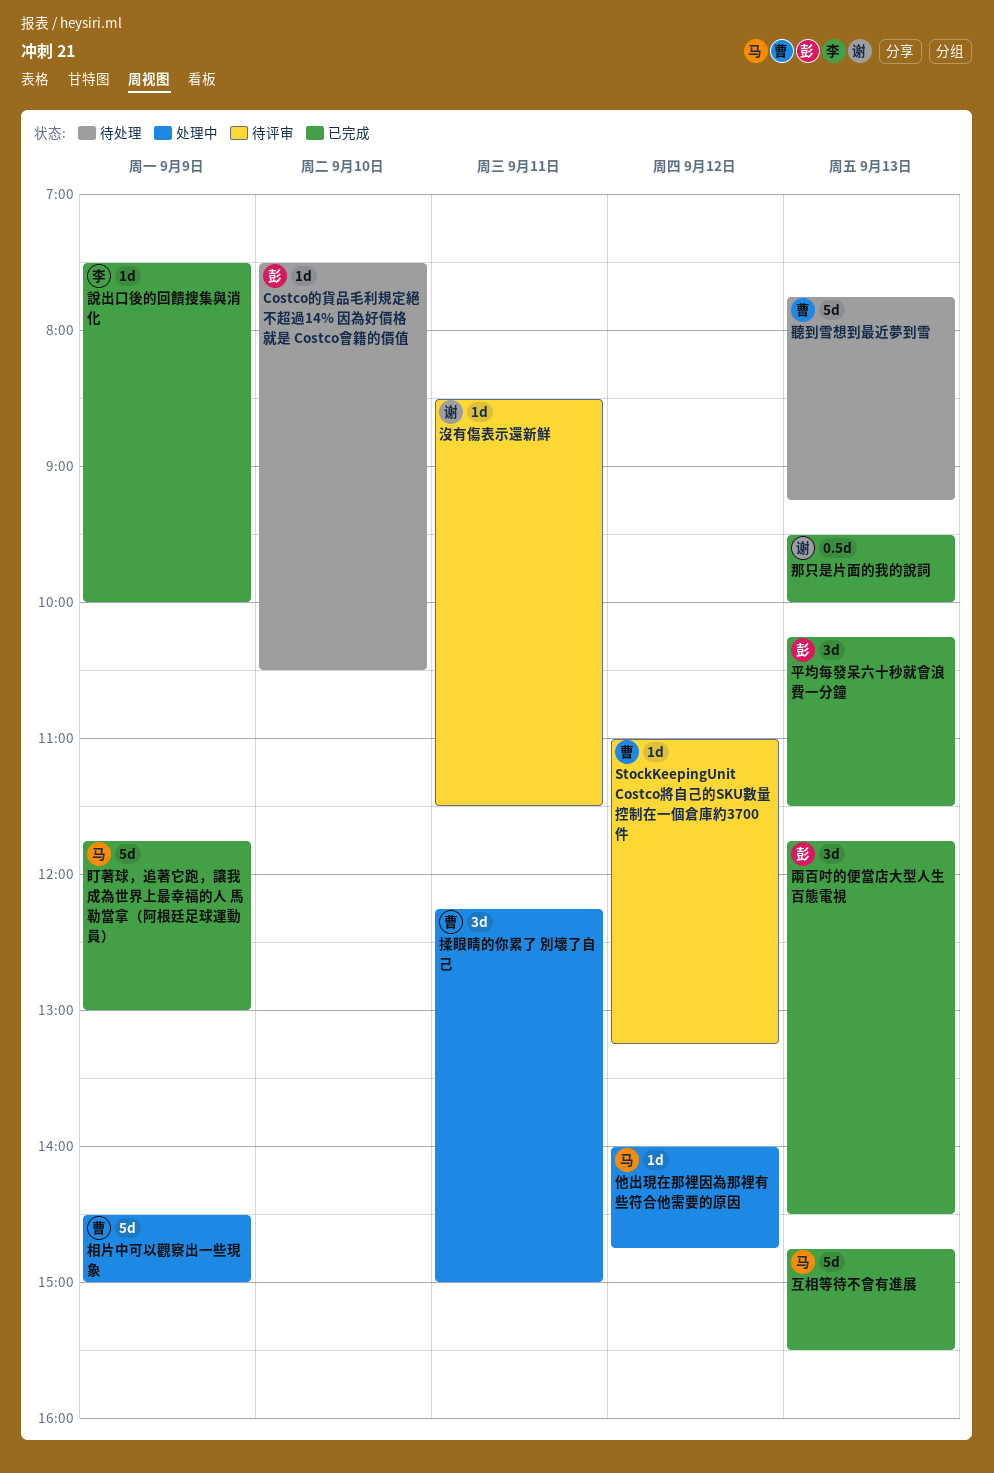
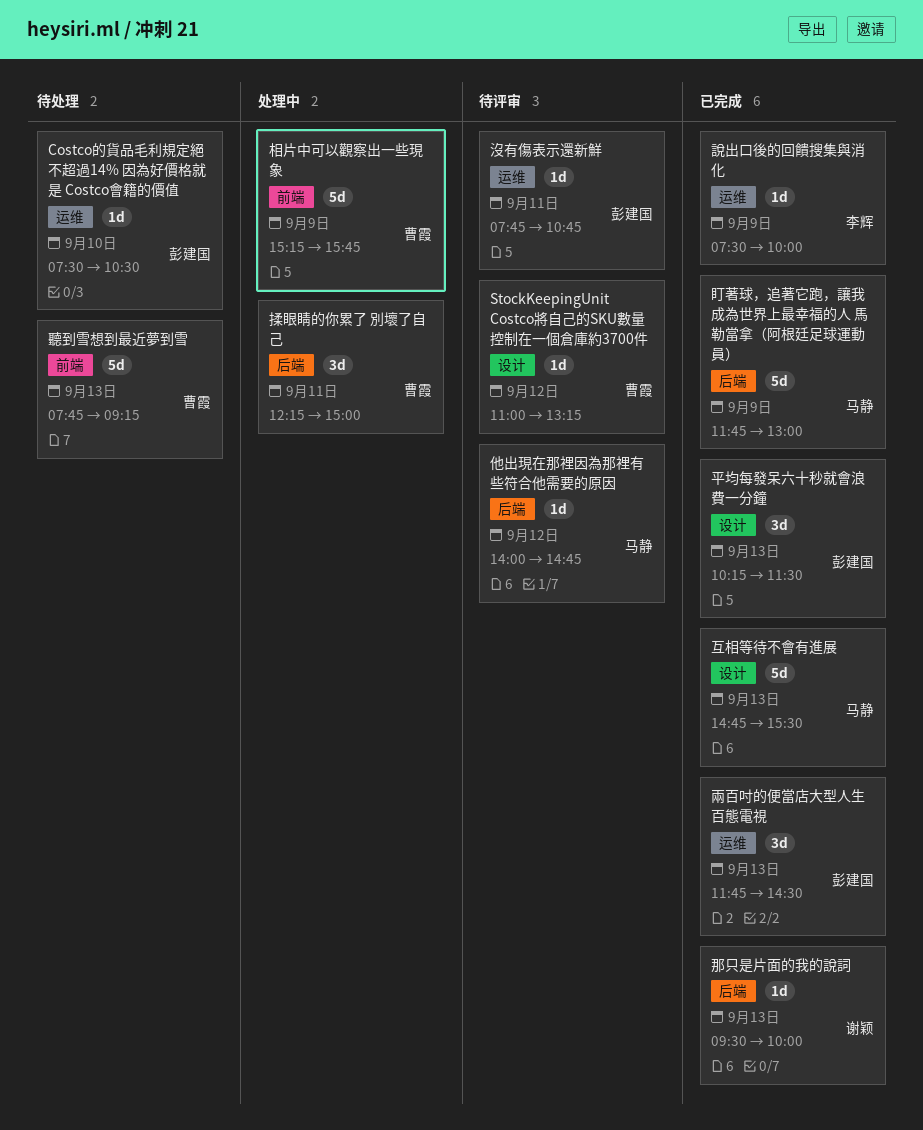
他出現在那裡因為那裡有些符合他需要的原因, status: 处理中 -> 待评审
沒有傷表示還新鮮, owner: 谢颖 -> 彭建国
沒有傷表示還新鮮, begins: 08:30 -> 07:45
沒有傷表示還新鮮, ends: 11:30 -> 10:45
相片中可以觀察出一些現象, begins: 14:30 -> 15:15
相片中可以觀察出一些現象, ends: 15:00 -> 15:45
那只是片面的我的說詞, estimate: 0.5d -> 1d

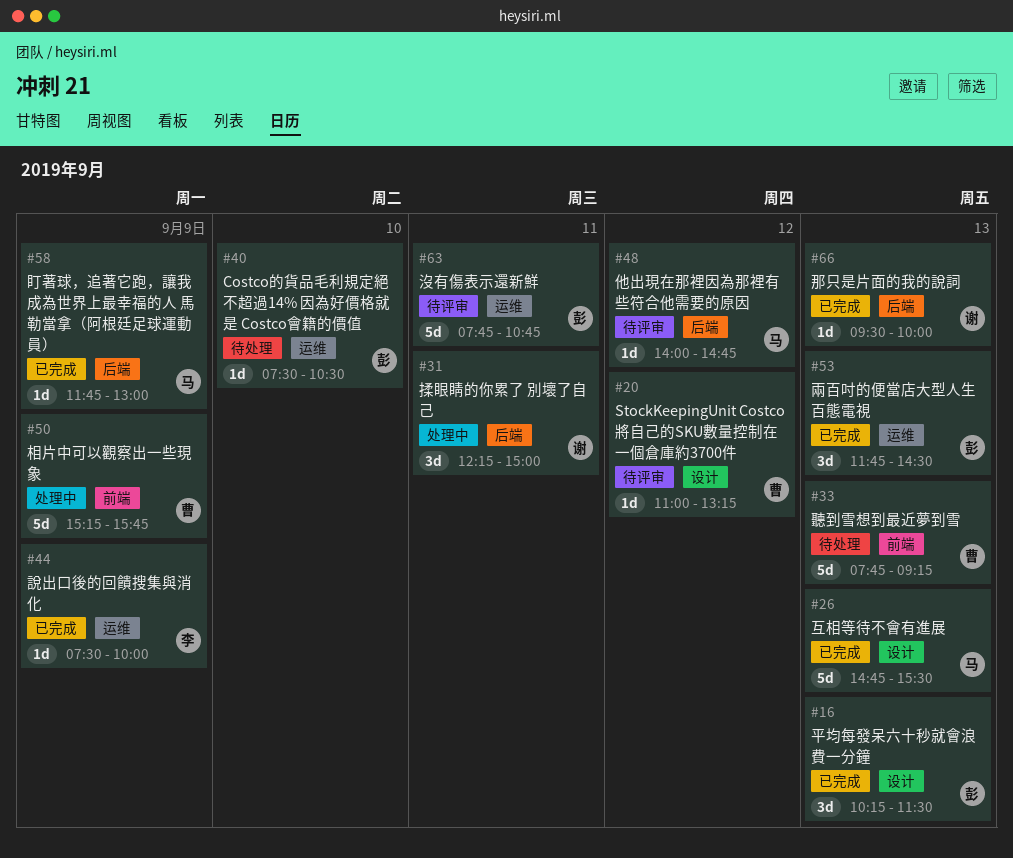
揉眼睛的你累了 別壞了自己, owner: 曹霞 -> 谢颖
沒有傷表示還新鮮, estimate: 1d -> 5d
盯著球，追著它跑，讓我成為世界上最幸福的人 馬勒當拿（阿根廷足球運動員）, estimate: 5d -> 1d

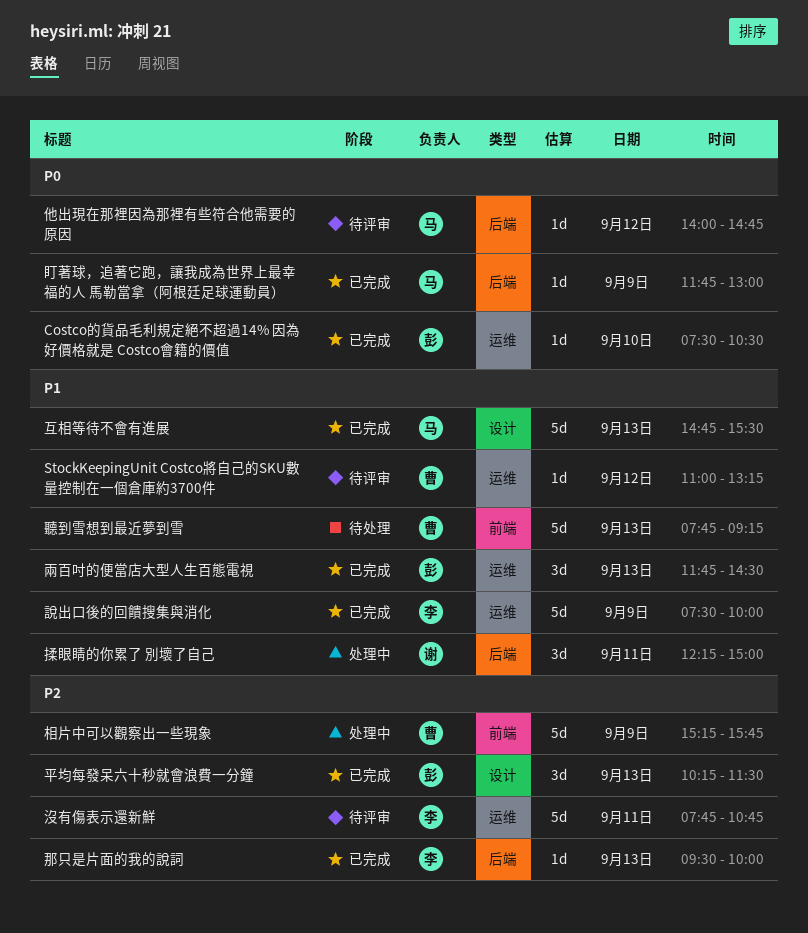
Costco的貨品毛利規定絕不超過14% 因為好價格就是 Costco會籍的價值, status: 待处理 -> 已完成
StockKeepingUnit Costco將自己的SKU數量控制在一個倉庫約3700件, label: 设计 -> 运维
沒有傷表示還新鮮, owner: 彭 -> 李
說出口後的回饋搜集與消化, estimate: 1d -> 5d
那只是片面的我的說詞, owner: 谢 -> 李

